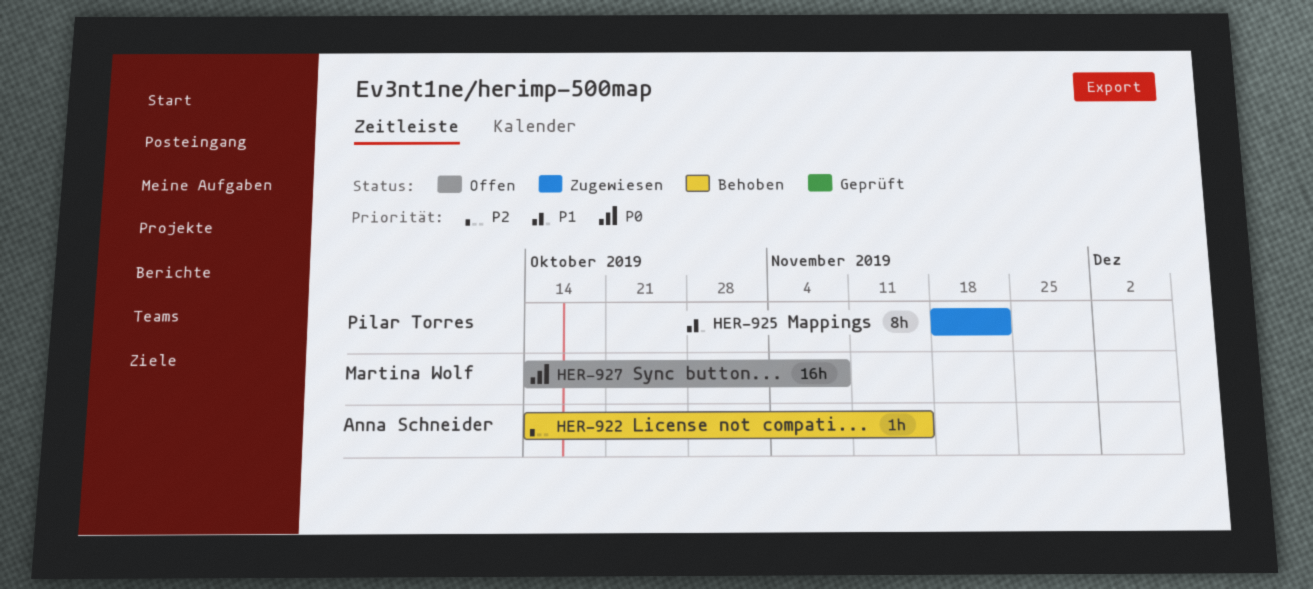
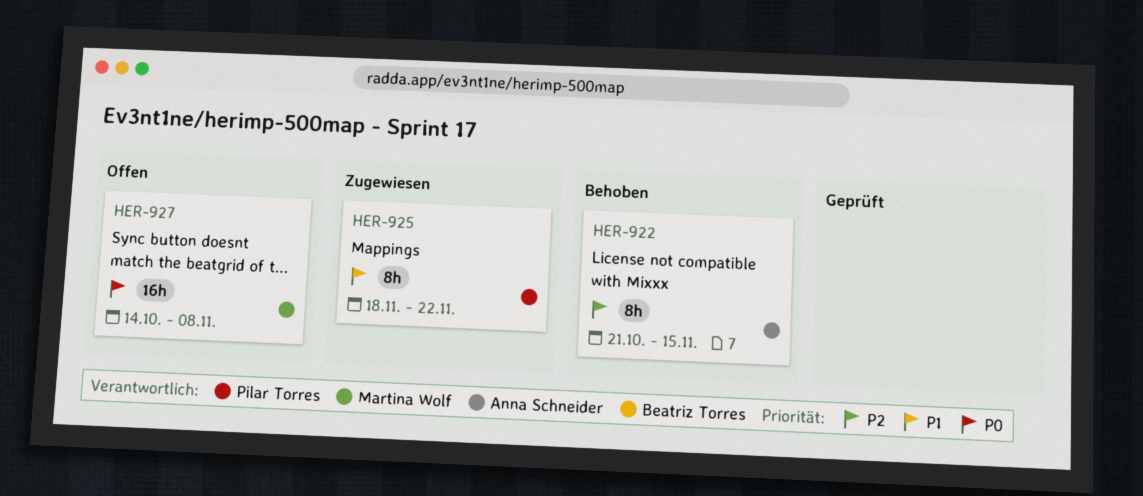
HER-922, estimate: 1h -> 8h
HER-922, start: Oct 14 -> Oct 21

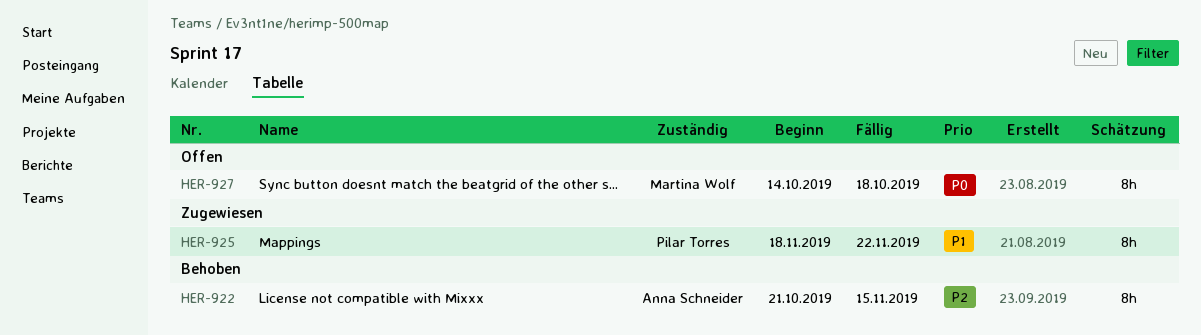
HER-927, estimate: 16h -> 8h
HER-927, due: Nov 8 -> Oct 18

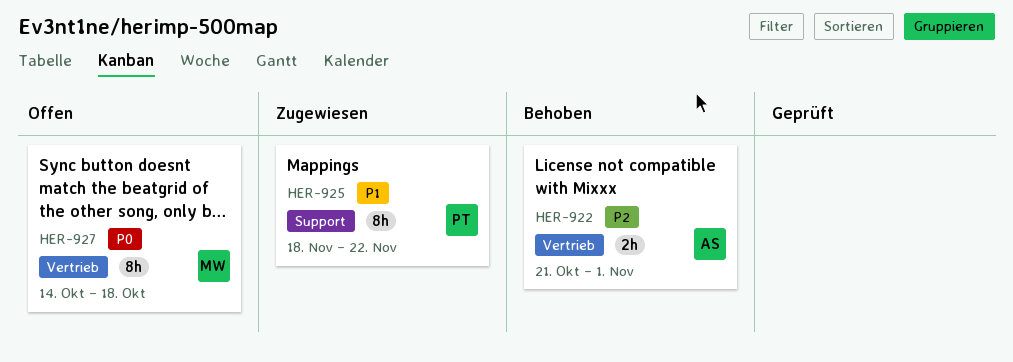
HER-922, estimate: 8h -> 2h
HER-922, due: Nov 15 -> Nov 1

